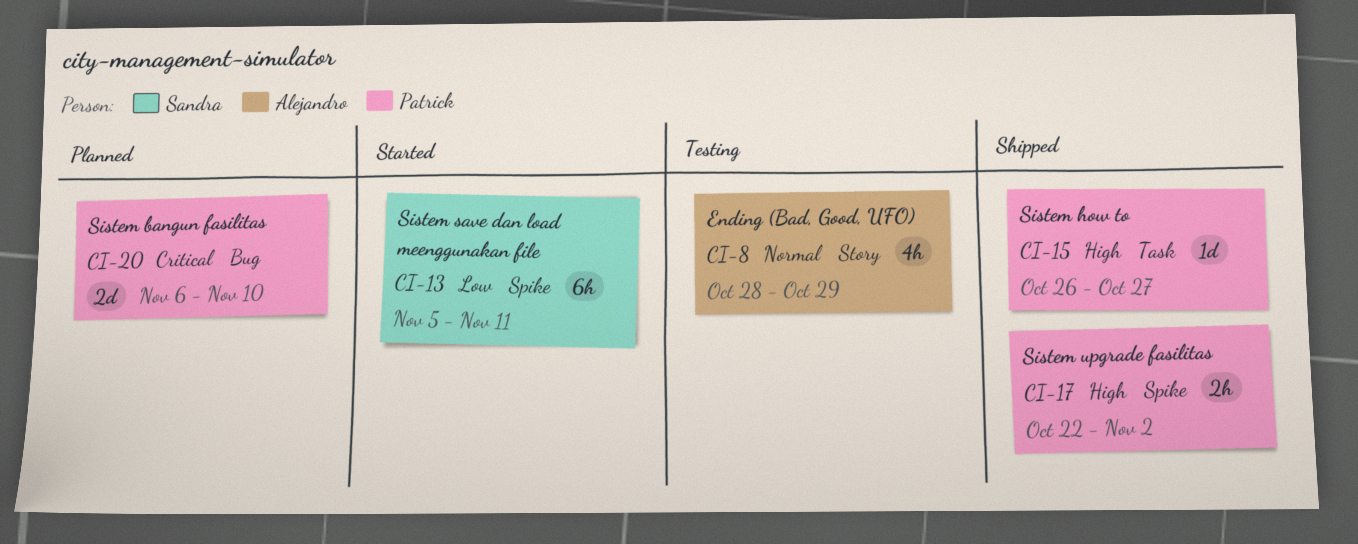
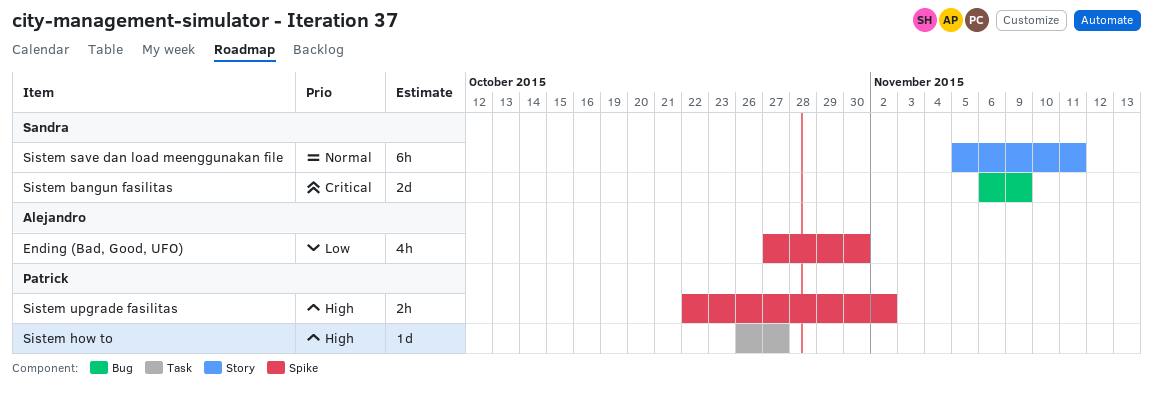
Ending (Bad, Good, UFO), priority: Normal -> Low
Ending (Bad, Good, UFO), label: Story -> Spike
Ending (Bad, Good, UFO), start: Oct 28 -> Oct 27
Ending (Bad, Good, UFO), due: Oct 29 -> Oct 30
Sistem bangun fasilitas, owner: Patrick -> Sandra
Sistem bangun fasilitas, due: Nov 10 -> Nov 9
Sistem save dan load meenggunakan file, priority: Low -> Normal
Sistem save dan load meenggunakan file, label: Spike -> Story

